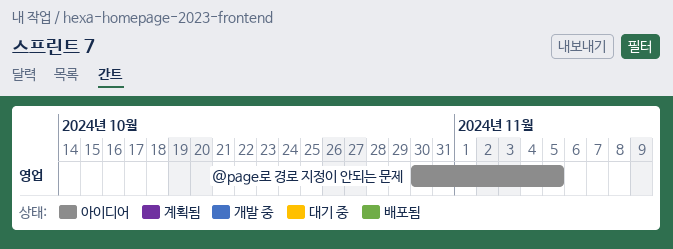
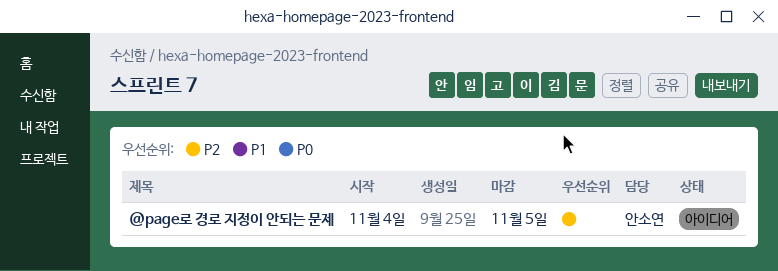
@page로 경로 지정이 안되는 문제, start: Oct 30 -> Nov 4

